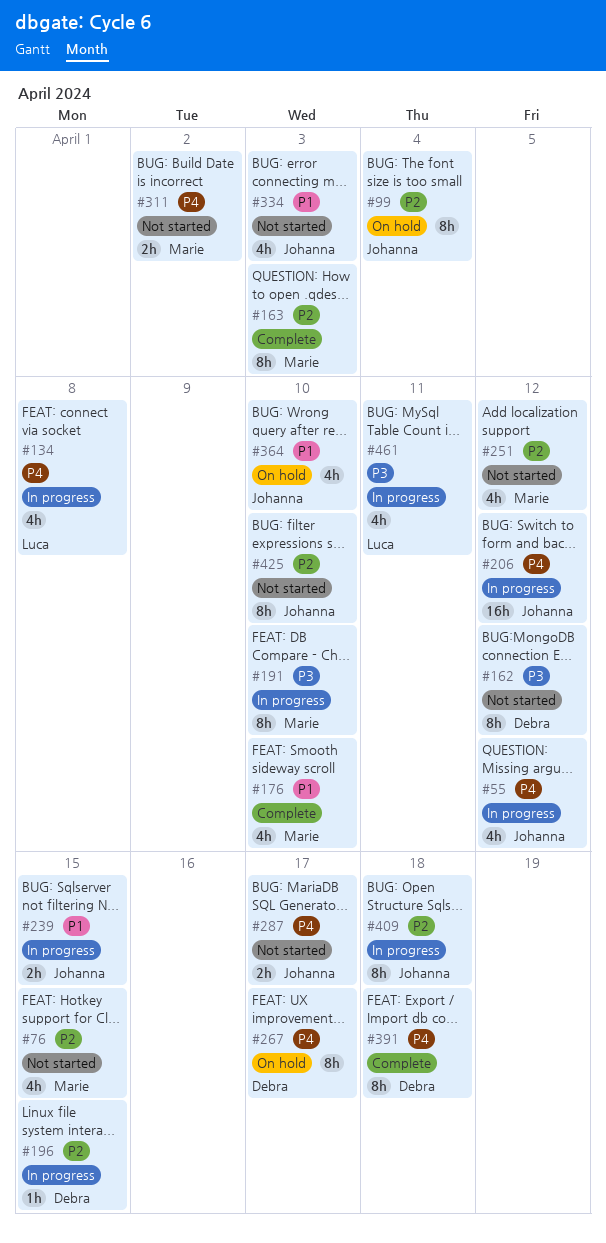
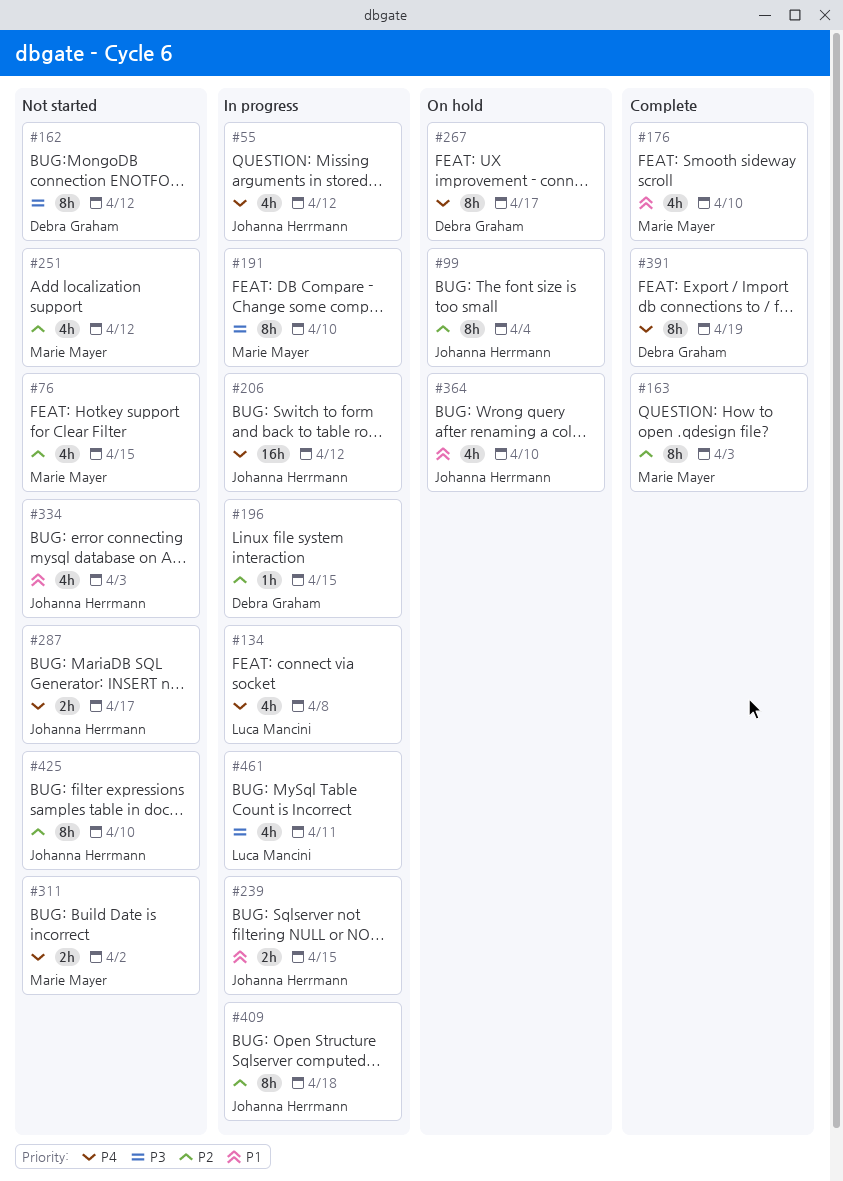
#391, due: Apr 18 -> Apr 19

